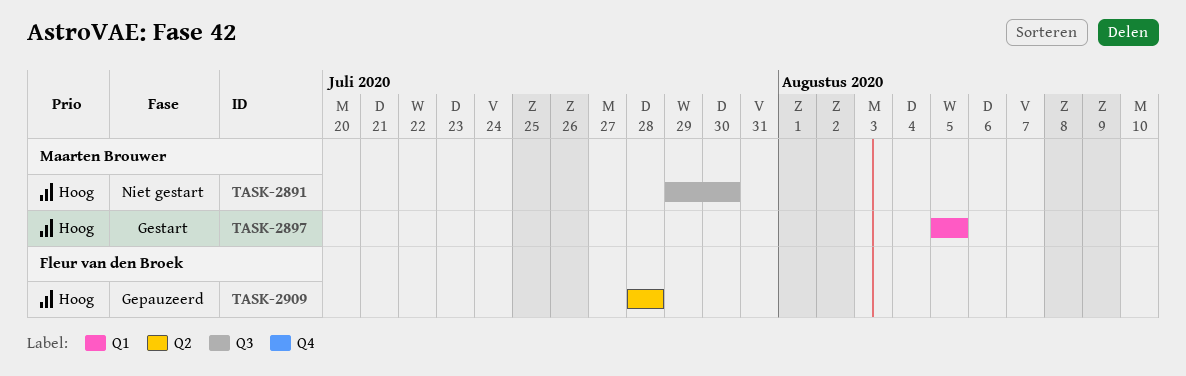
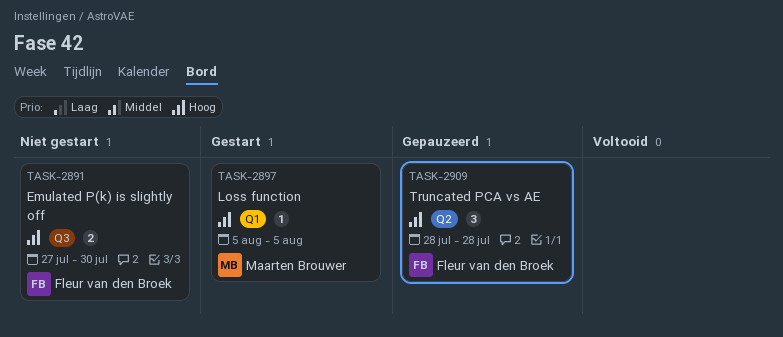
TASK-2891, owner: Maarten Brouwer -> Fleur van den Broek
TASK-2891, start: Jul 29 -> Jul 27

